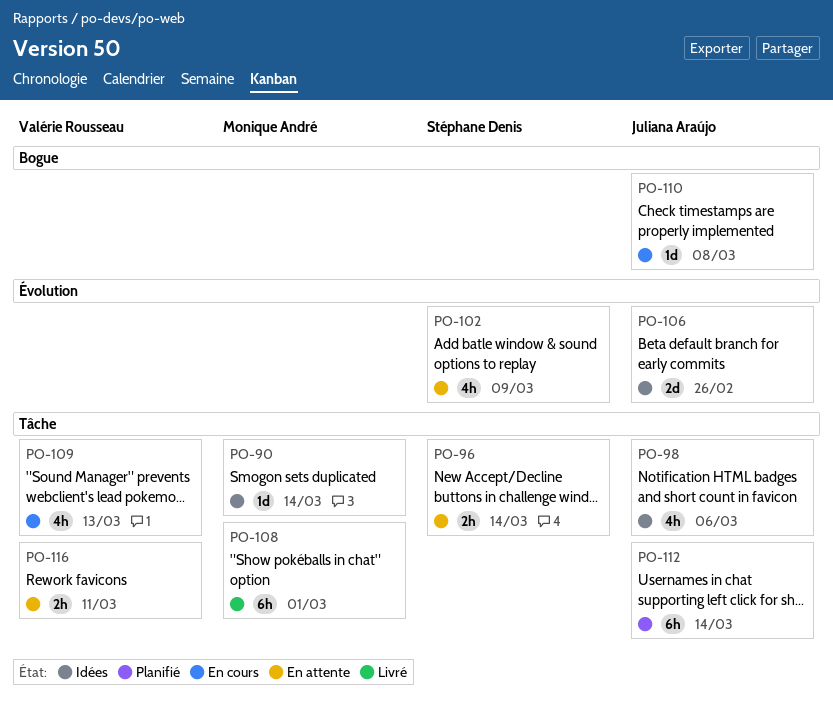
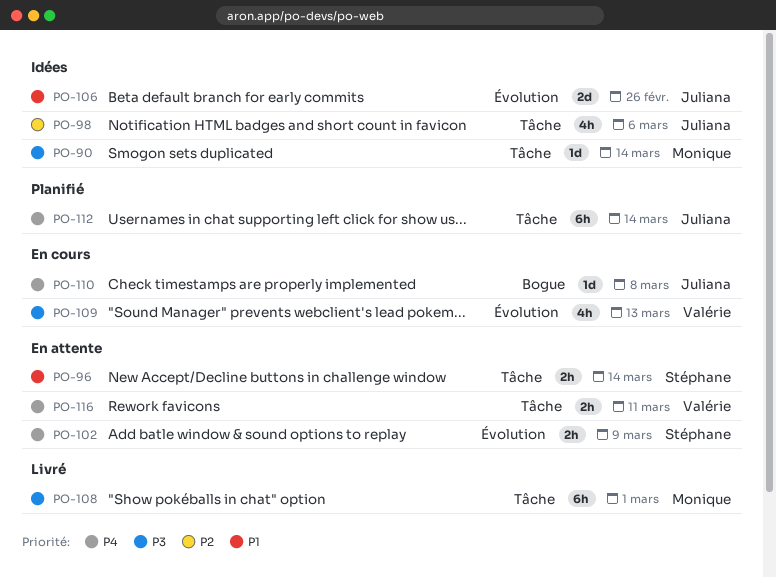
PO-102, estimate: 4h -> 2h
PO-109, label: Tâche -> Évolution

